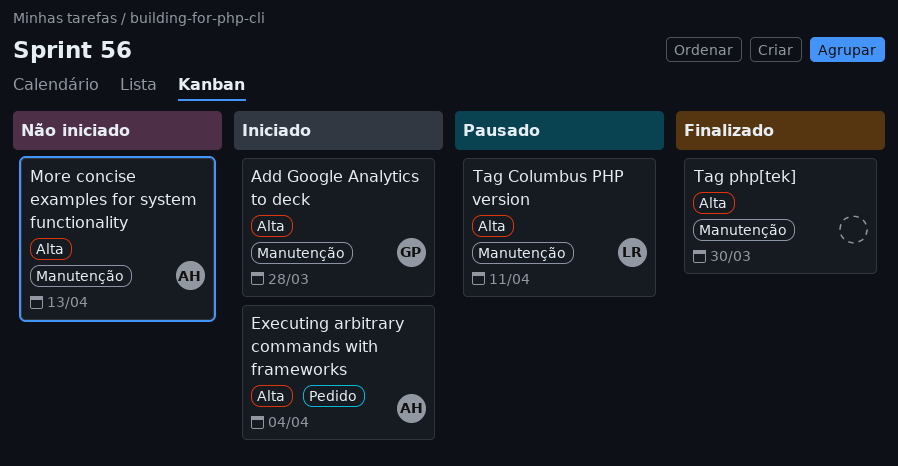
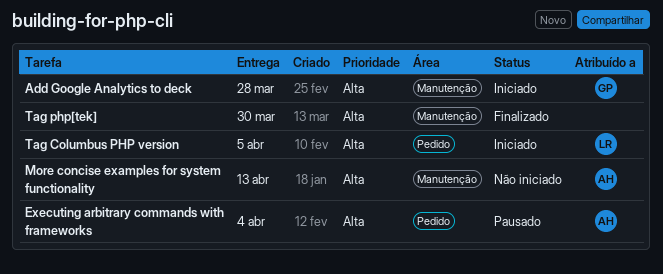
Executing arbitrary commands with frameworks, status: Iniciado -> Pausado
Tag Columbus PHP version, status: Pausado -> Iniciado
Tag Columbus PHP version, label: Manutenção -> Pedido
Tag Columbus PHP version, due: Apr 11 -> Apr 5

